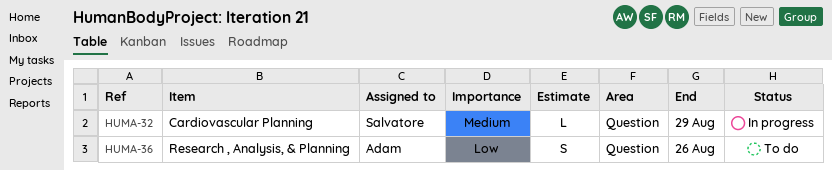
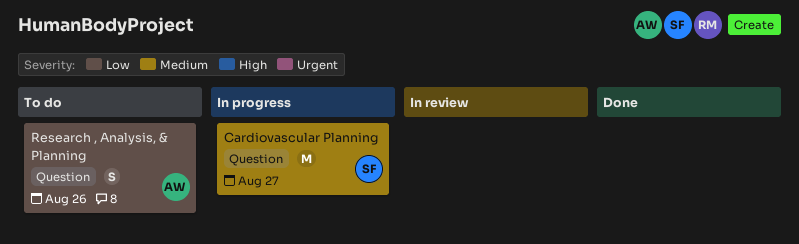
Cardiovascular Planning, estimate: L -> M
Cardiovascular Planning, due: Aug 29 -> Aug 27

